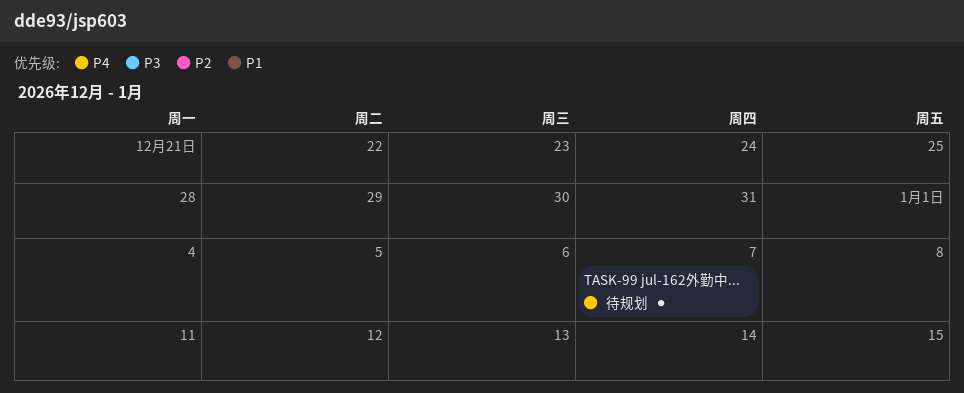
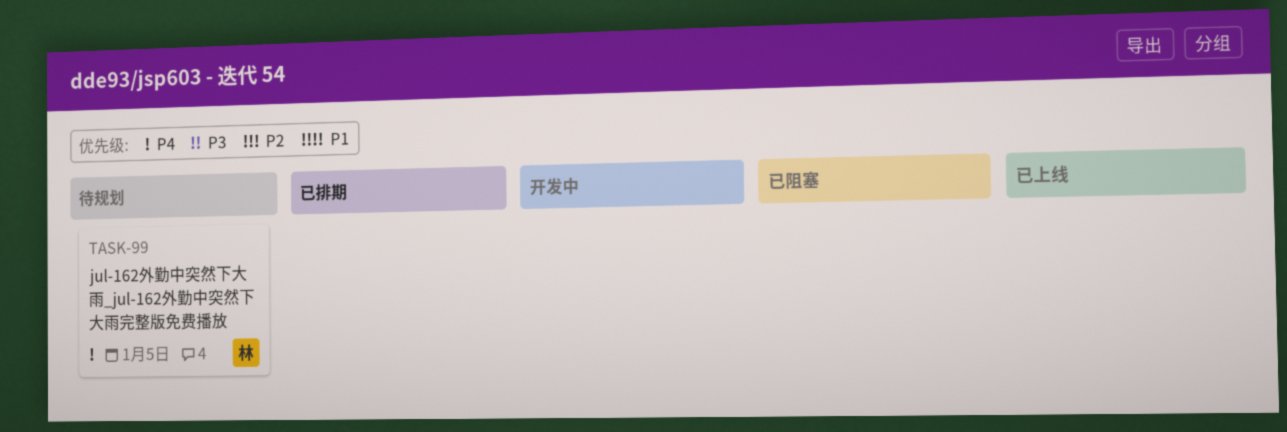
TASK-99, due: Jan 7 -> Jan 5

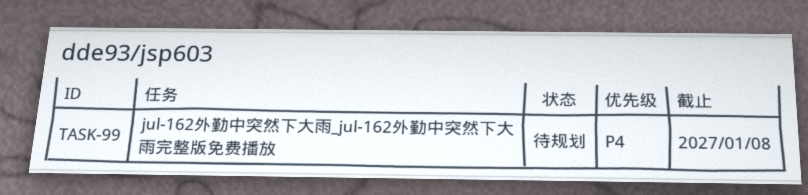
TASK-99, due: Jan 5 -> Jan 8

